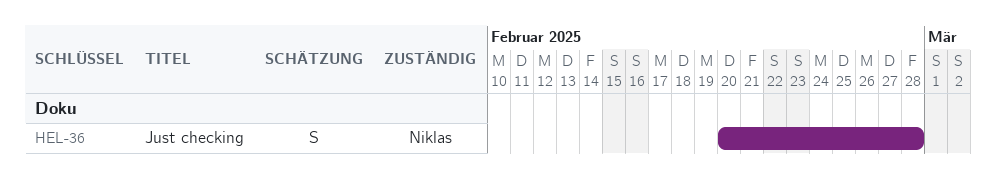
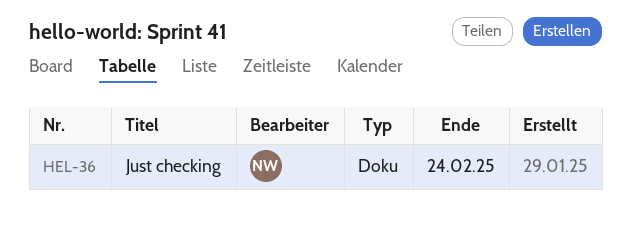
HEL-36, due: Feb 28 -> Feb 24

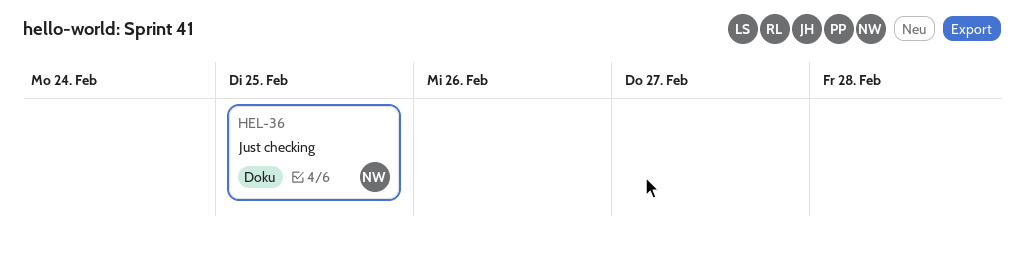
HEL-36, due: Feb 24 -> Feb 25

